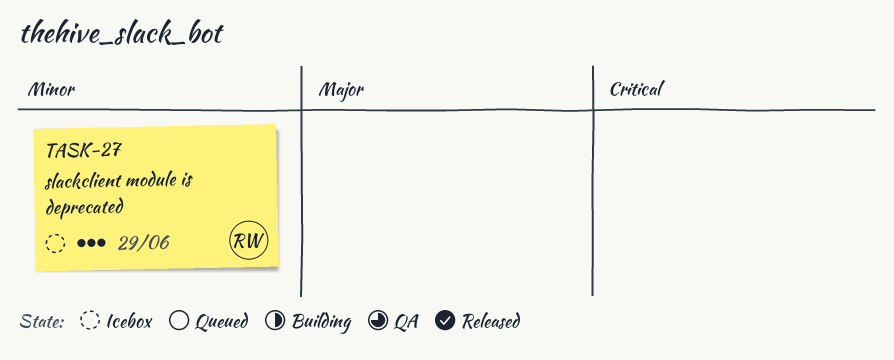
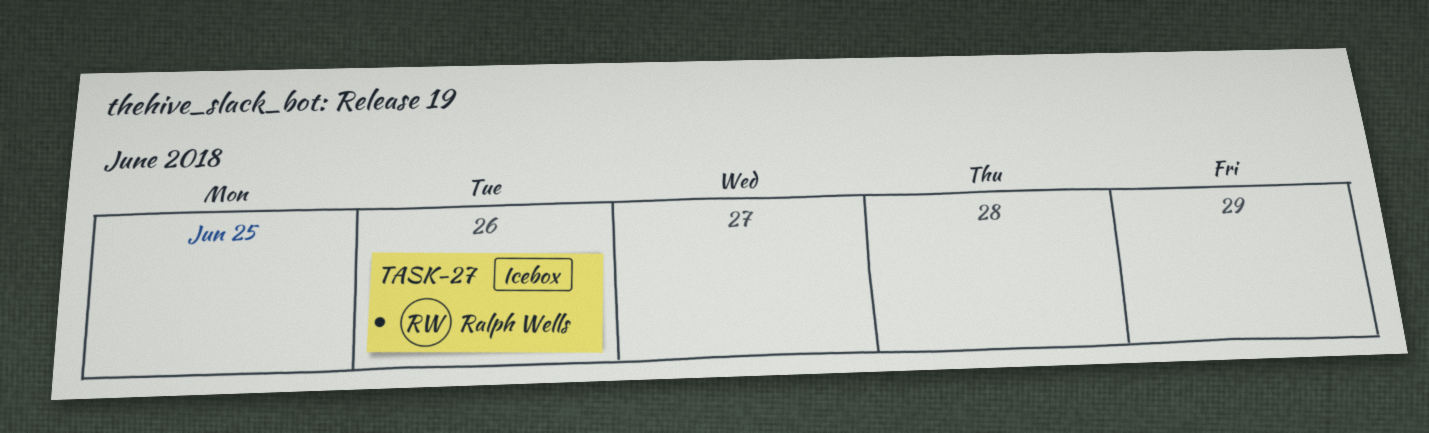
TASK-27, estimate: 3 -> 1
TASK-27, due: Jun 29 -> Jun 26

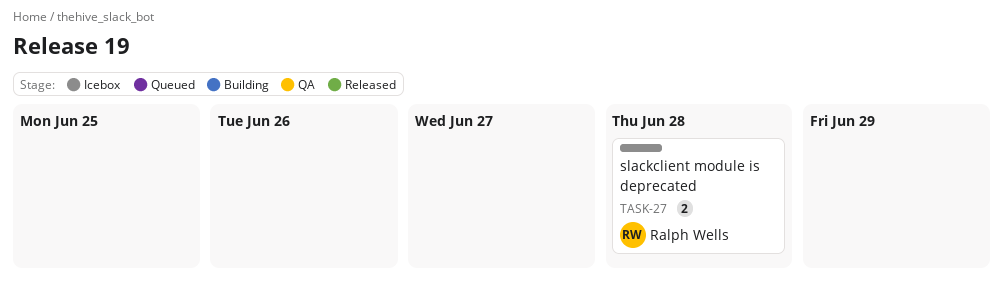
TASK-27, estimate: 1 -> 2
TASK-27, due: Jun 26 -> Jun 28

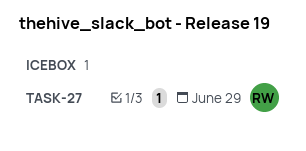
TASK-27, estimate: 2 -> 1
TASK-27, due: Jun 28 -> Jun 29

